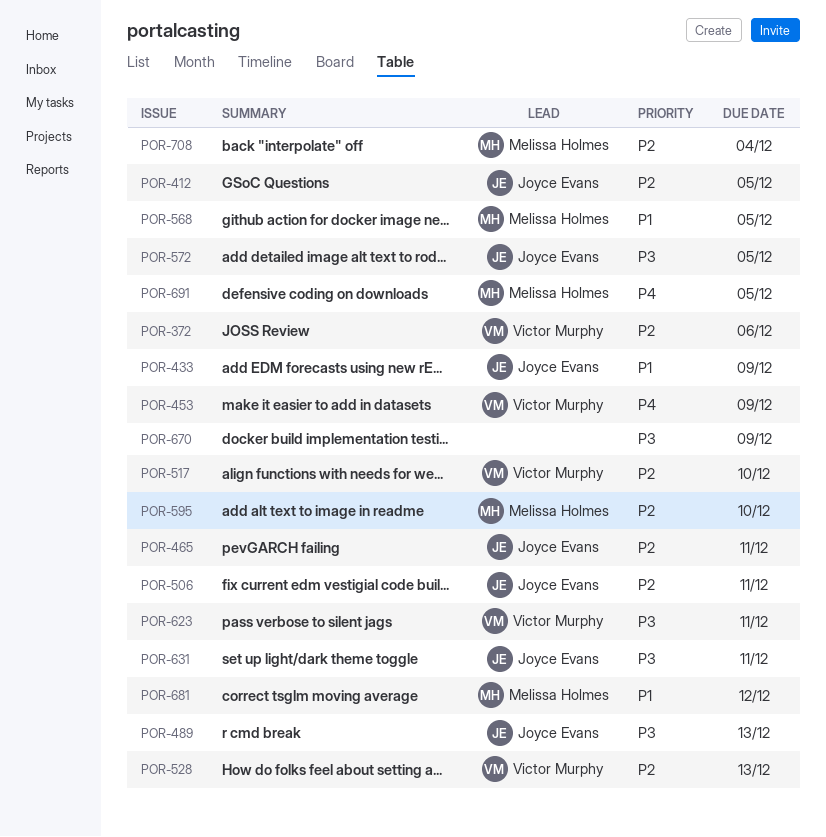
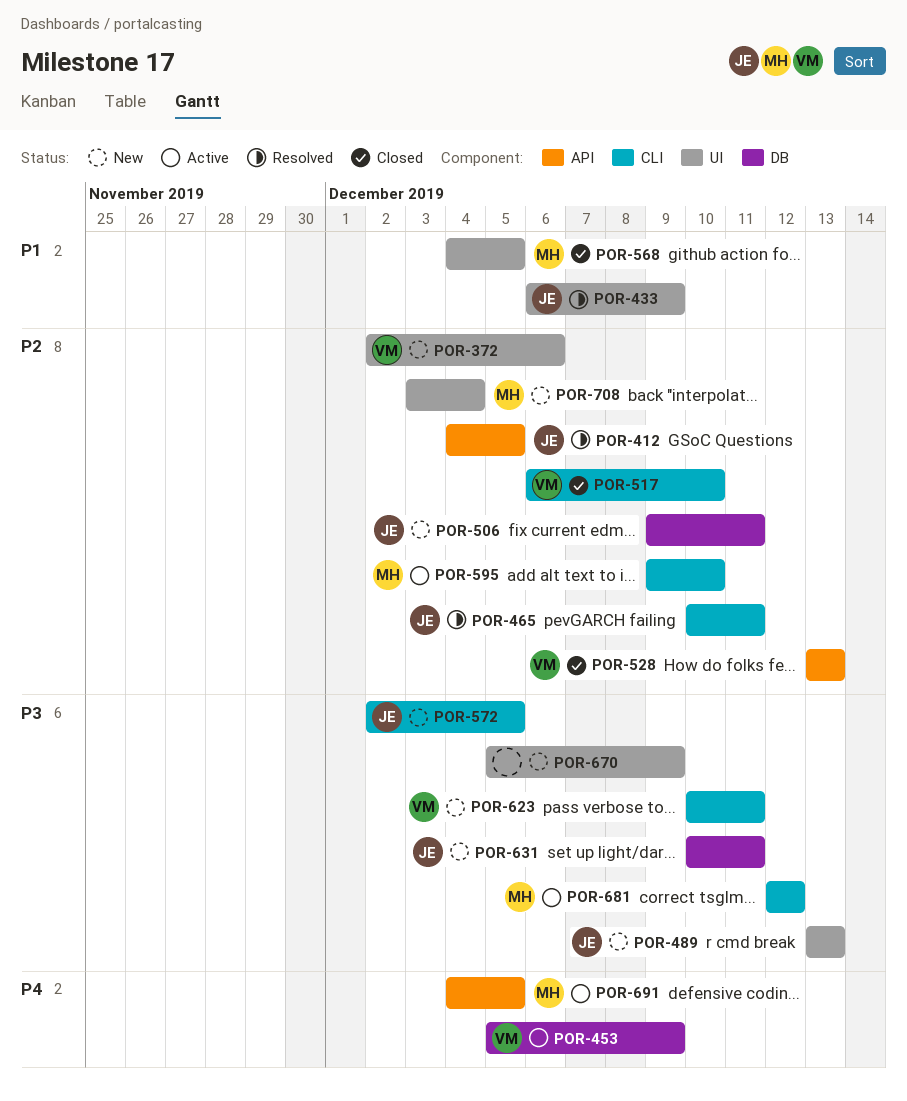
POR-681, priority: P1 -> P3

